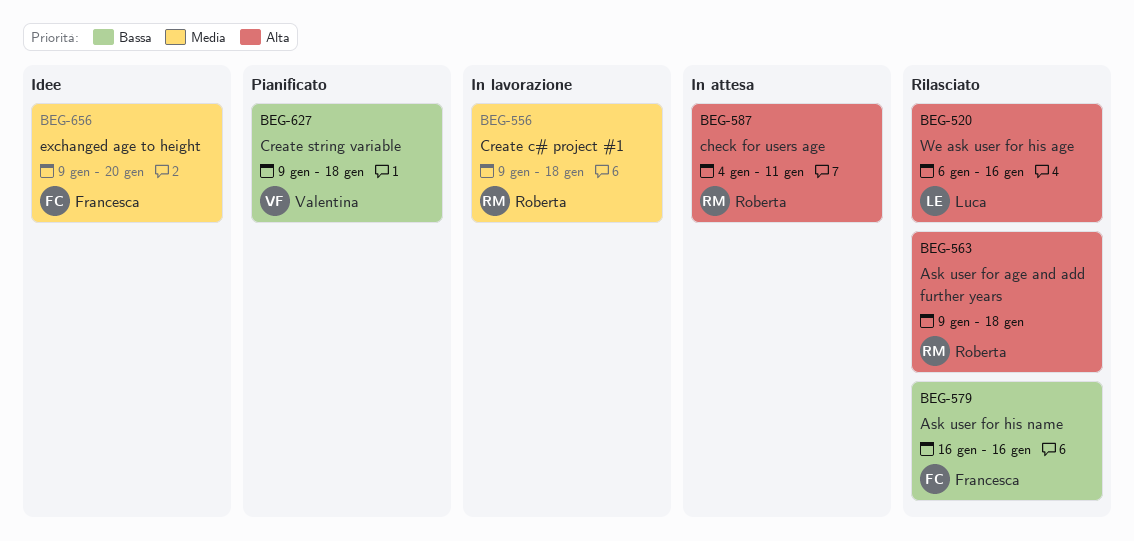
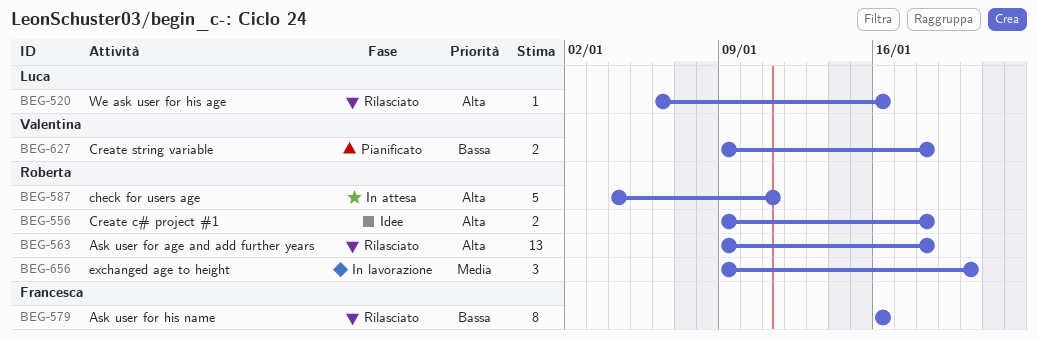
BEG-556, status: In lavorazione -> Idee
BEG-556, priority: Media -> Alta
BEG-656, status: Idee -> In lavorazione
BEG-656, owner: Francesca -> Roberta

